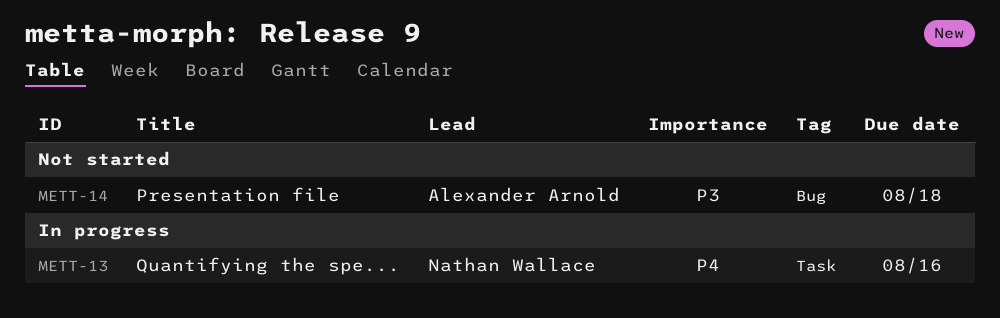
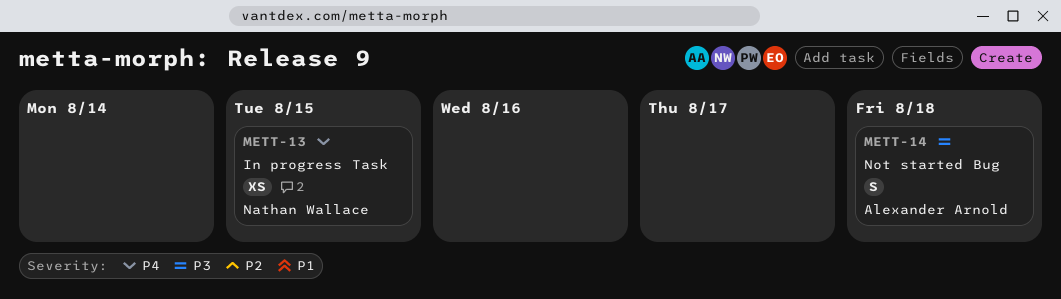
METT-13, due: Aug 16 -> Aug 15

